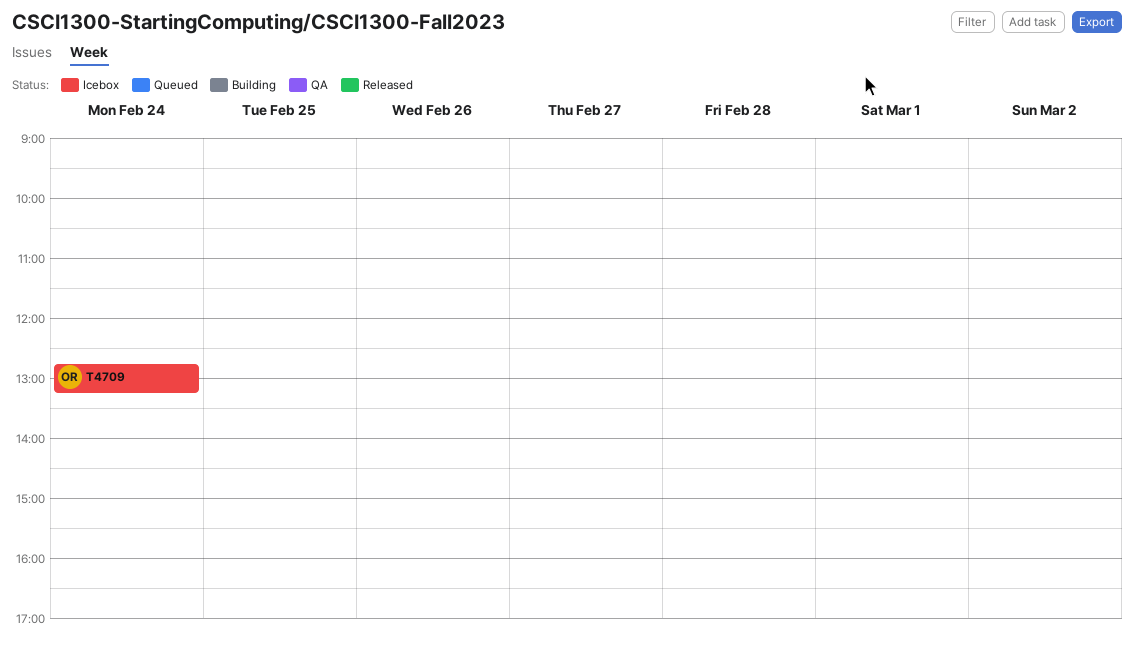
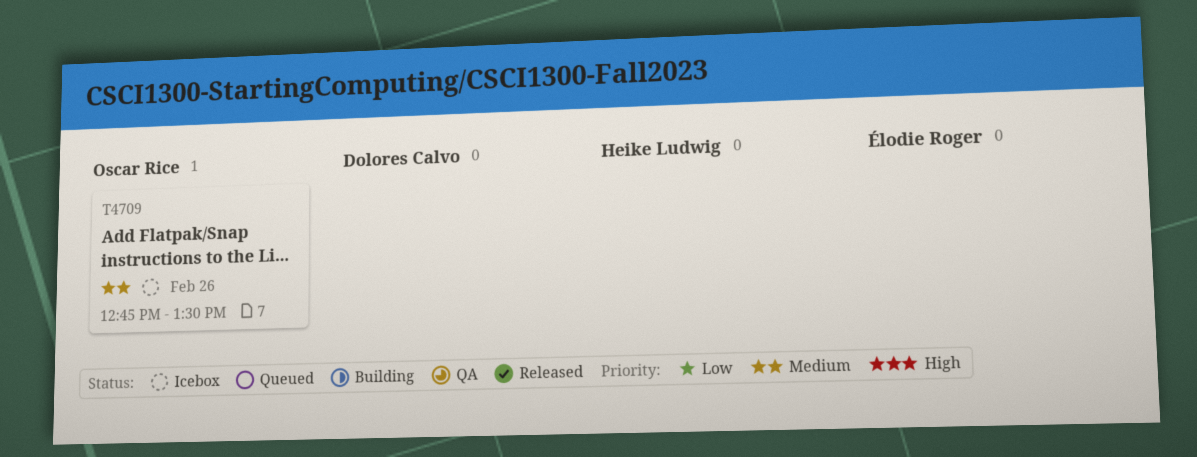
T4709, day: Feb 24 -> Feb 26
T4709, ends: 13:15 -> 13:30

